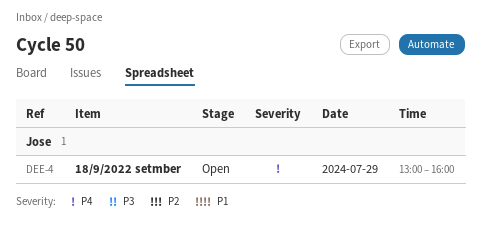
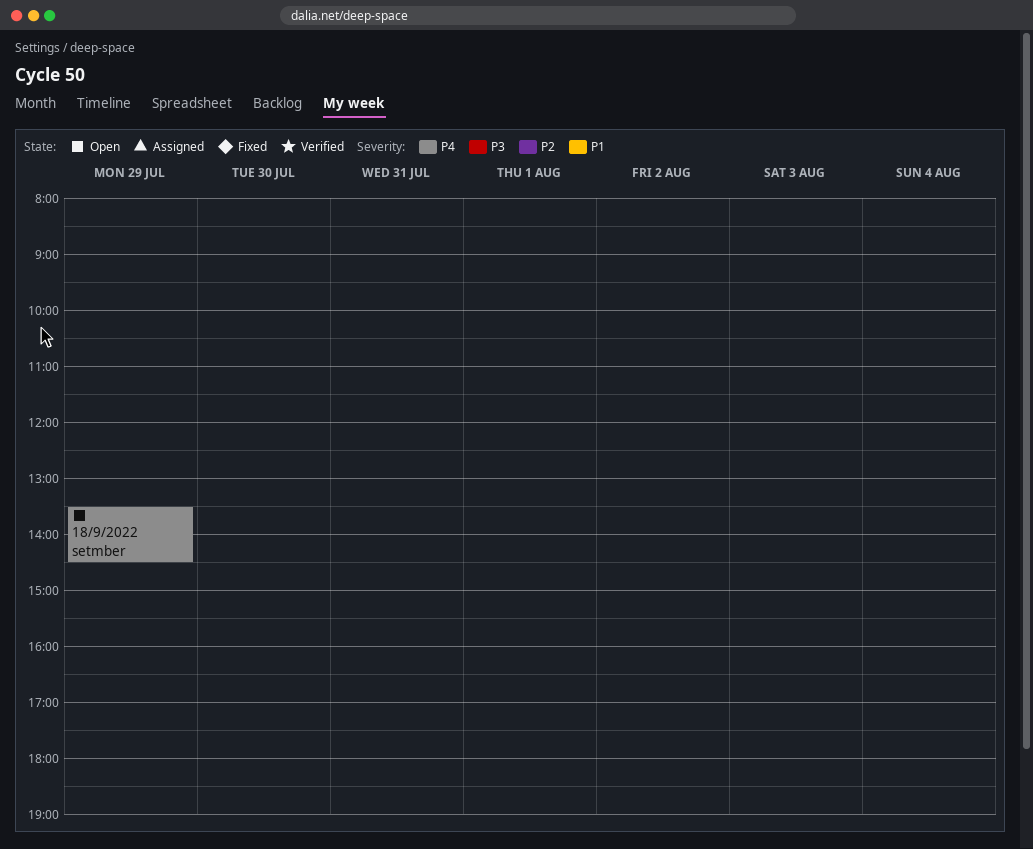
18/9/2022 setmber, begins: 13:00 -> 13:30
18/9/2022 setmber, ends: 16:00 -> 14:30

